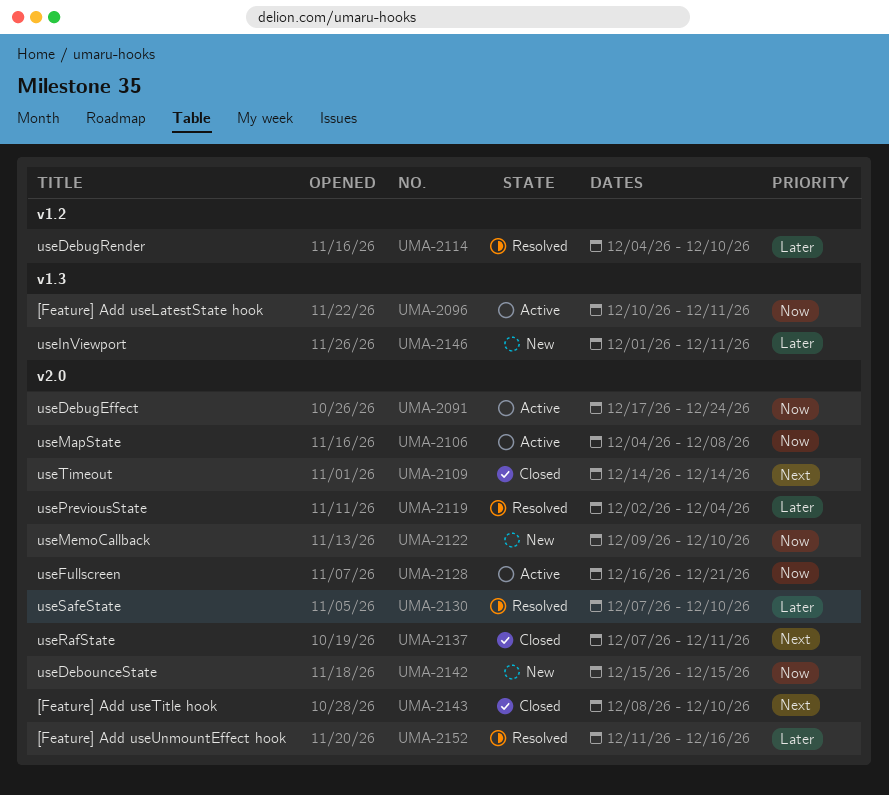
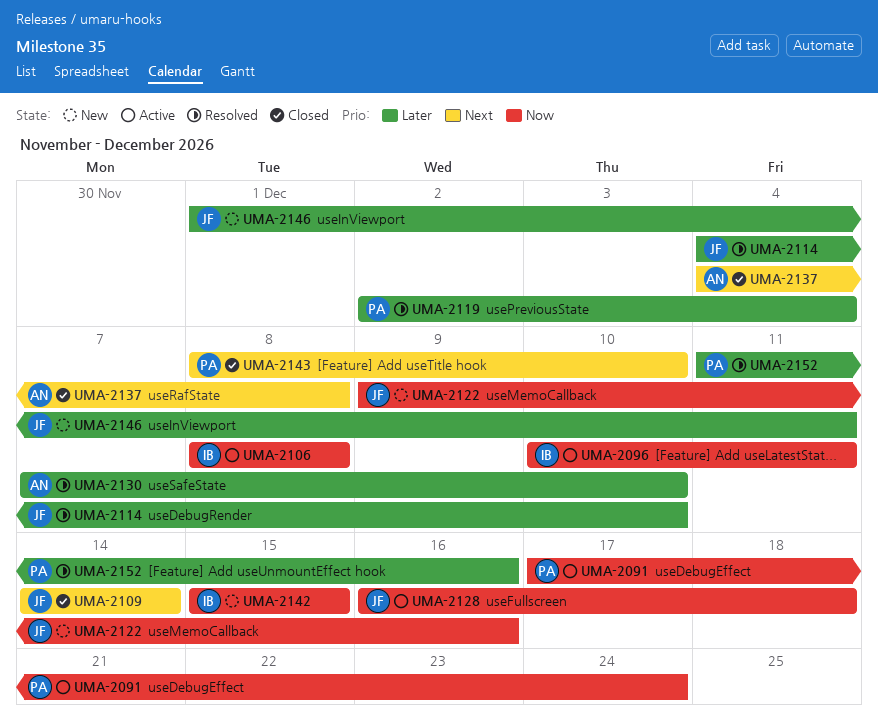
UMA-2106, start: Dec 4 -> Dec 8
UMA-2122, due: Dec 10 -> Dec 16
UMA-2128, due: Dec 21 -> Dec 18
UMA-2137, start: Dec 7 -> Dec 4
UMA-2137, due: Dec 11 -> Dec 8

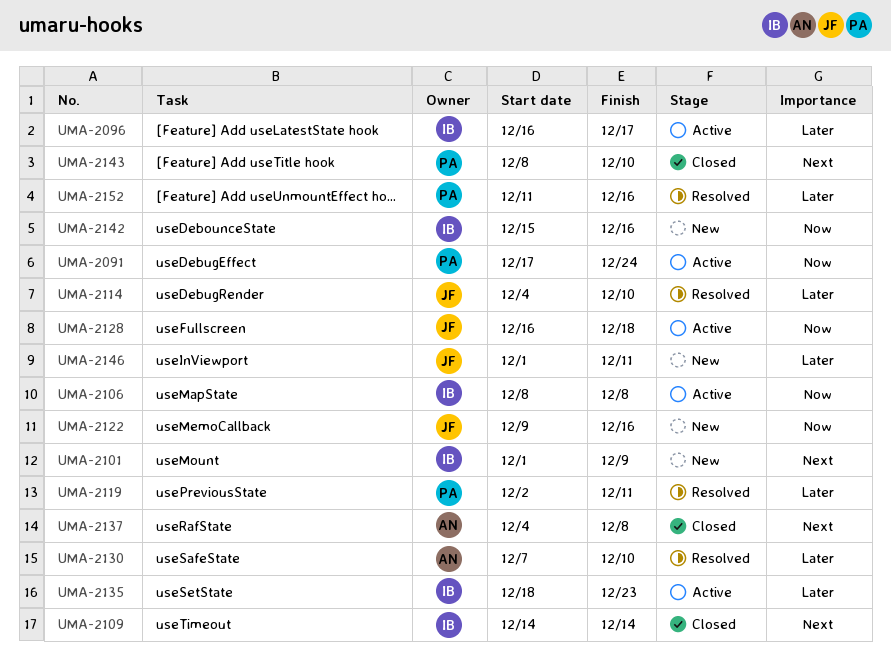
UMA-2096, priority: Now -> Later
UMA-2096, start: Dec 10 -> Dec 16
UMA-2096, due: Dec 11 -> Dec 17
UMA-2101: none -> present
UMA-2109, owner: JF -> IB
UMA-2119, due: Dec 4 -> Dec 11
UMA-2135: none -> present
UMA-2142, due: Dec 15 -> Dec 16

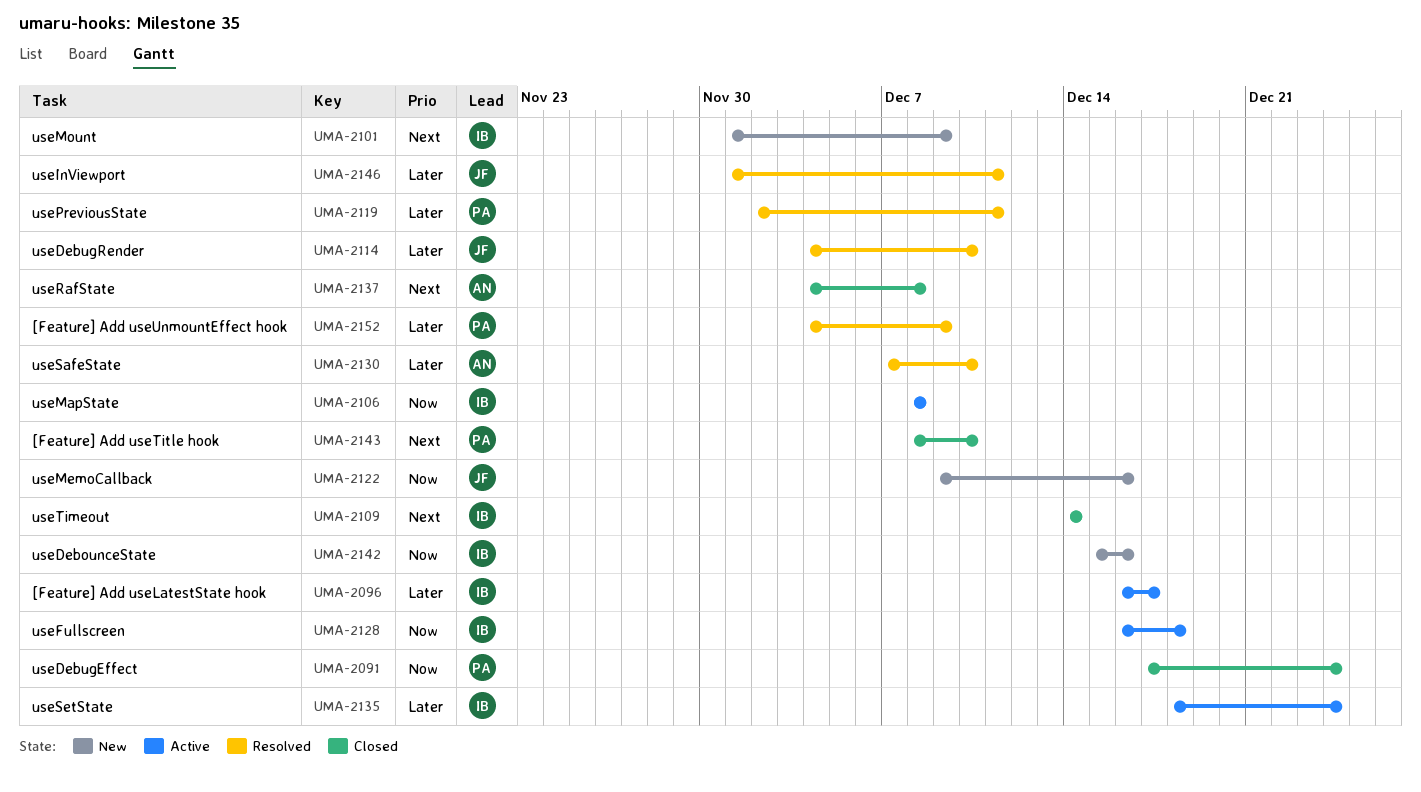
UMA-2091, status: Active -> Closed
UMA-2128, owner: JF -> IB
UMA-2135, due: Dec 23 -> Dec 24
UMA-2146, status: New -> Resolved
UMA-2152, start: Dec 11 -> Dec 4
UMA-2152, due: Dec 16 -> Dec 9

